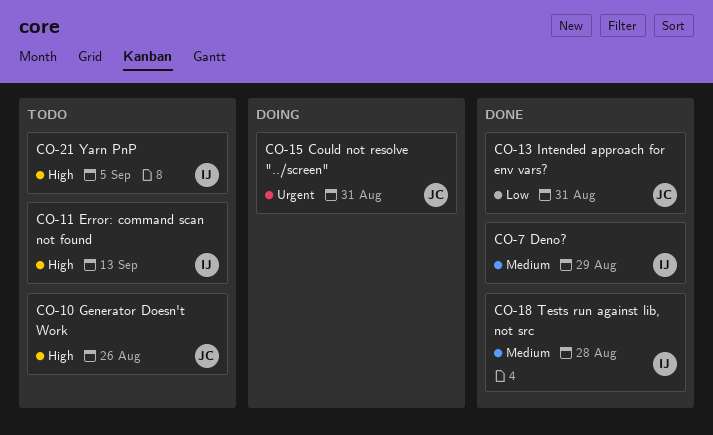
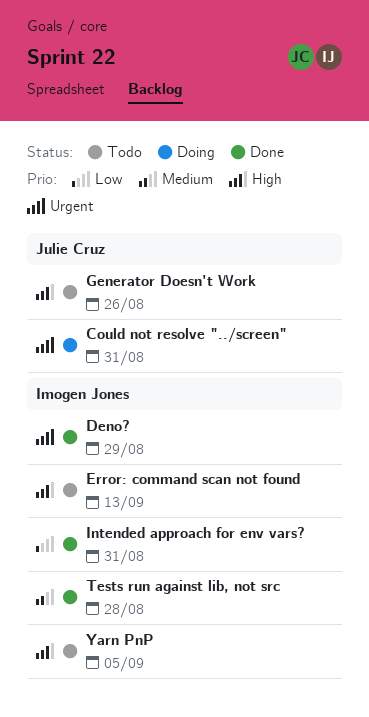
Deno?, priority: Medium -> Urgent
Intended approach for env vars?, owner: Julie Cruz -> Imogen Jones

